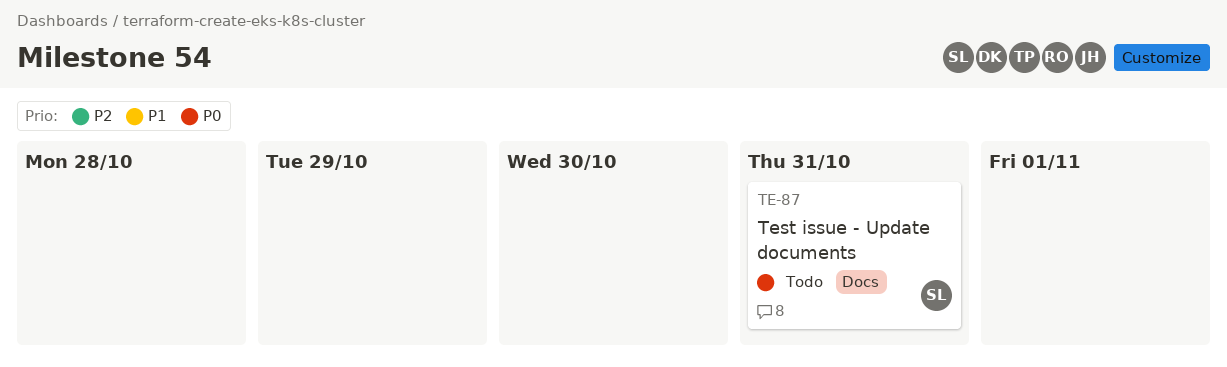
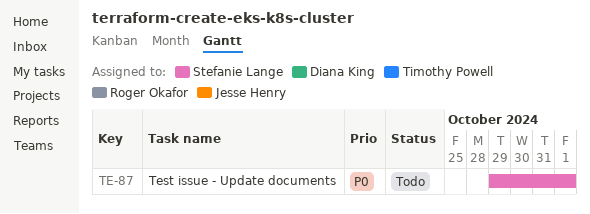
TE-87, due: Oct 31 -> Nov 1

